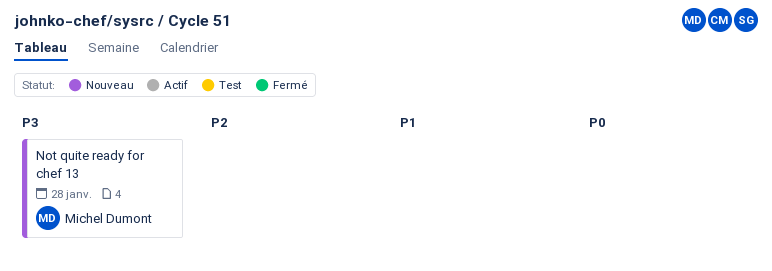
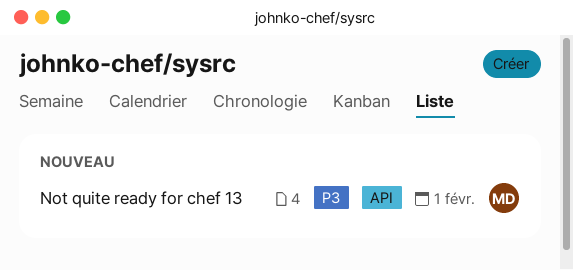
Not quite ready for chef 13, due: Jan 28 -> Feb 1

